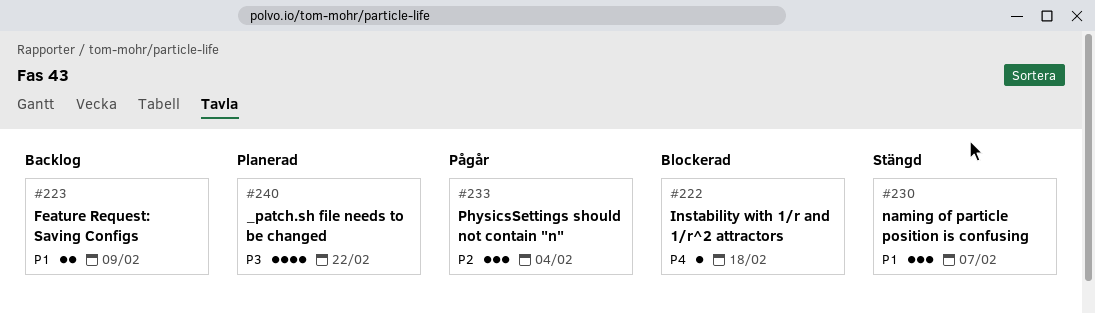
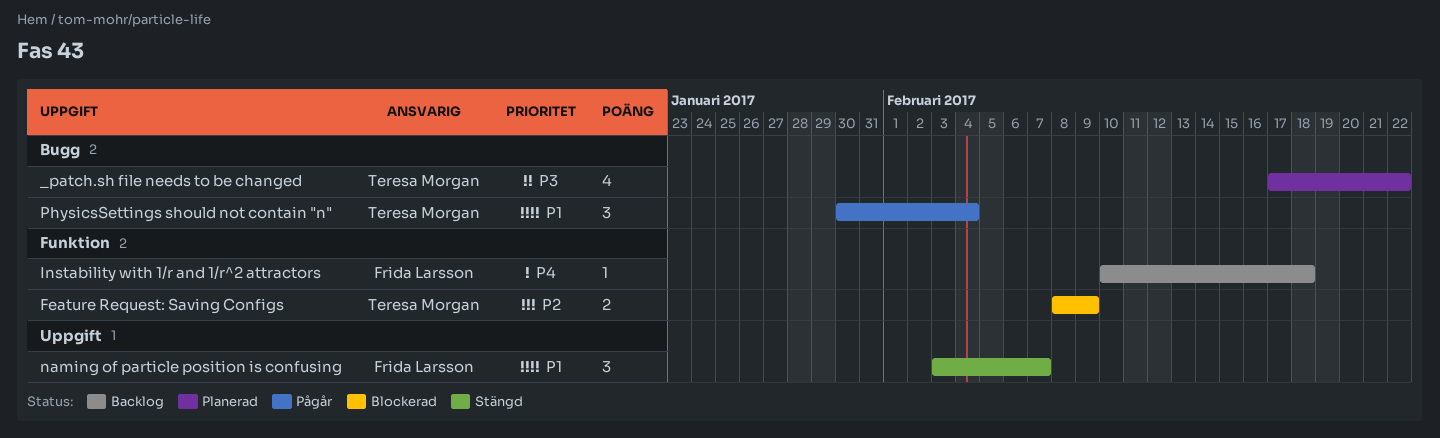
Feature Request: Saving Configs, status: Backlog -> Blockerad
Feature Request: Saving Configs, priority: P1 -> P2
Instability with 1/r and 1/r^2 attractors, status: Blockerad -> Backlog
PhysicsSettings should not contain "n", priority: P2 -> P1

